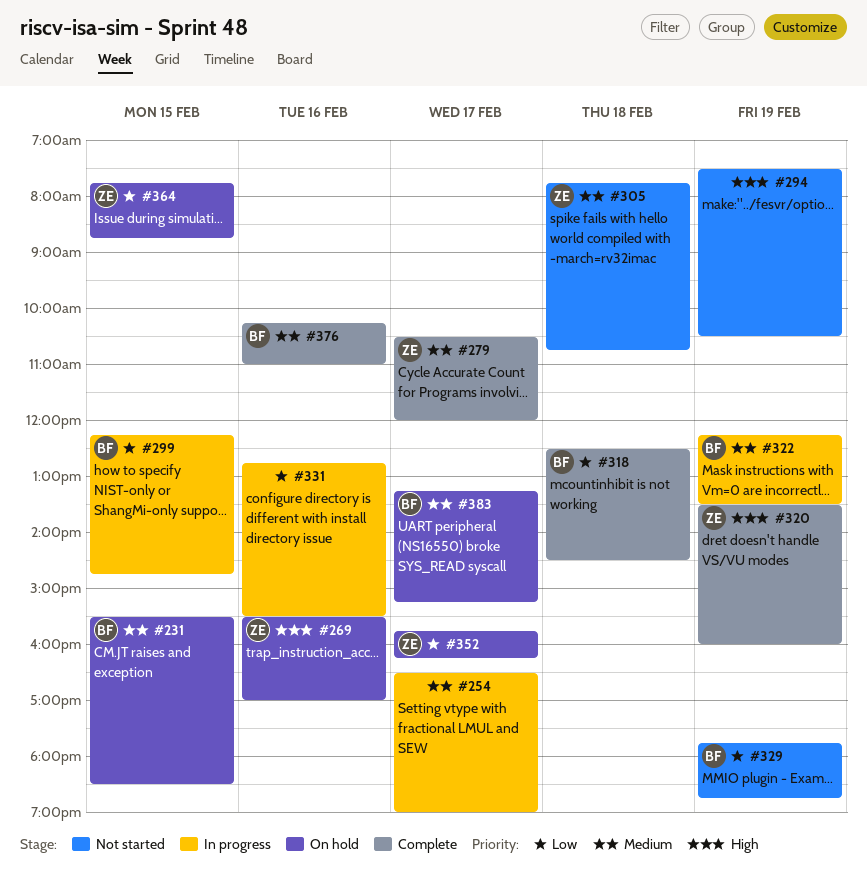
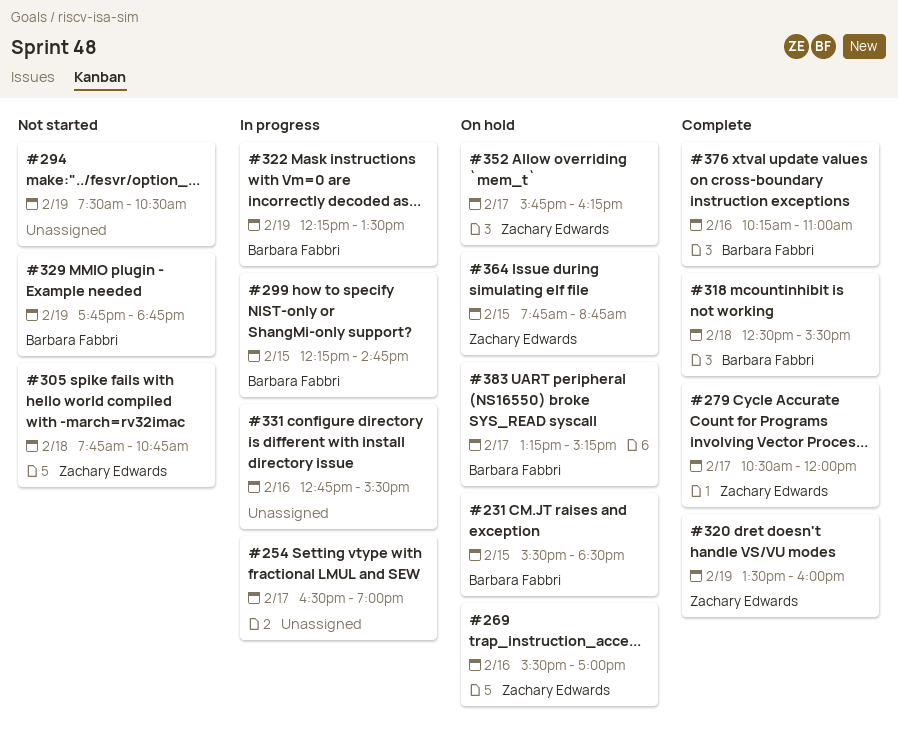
#318, ends: 14:30 -> 15:30

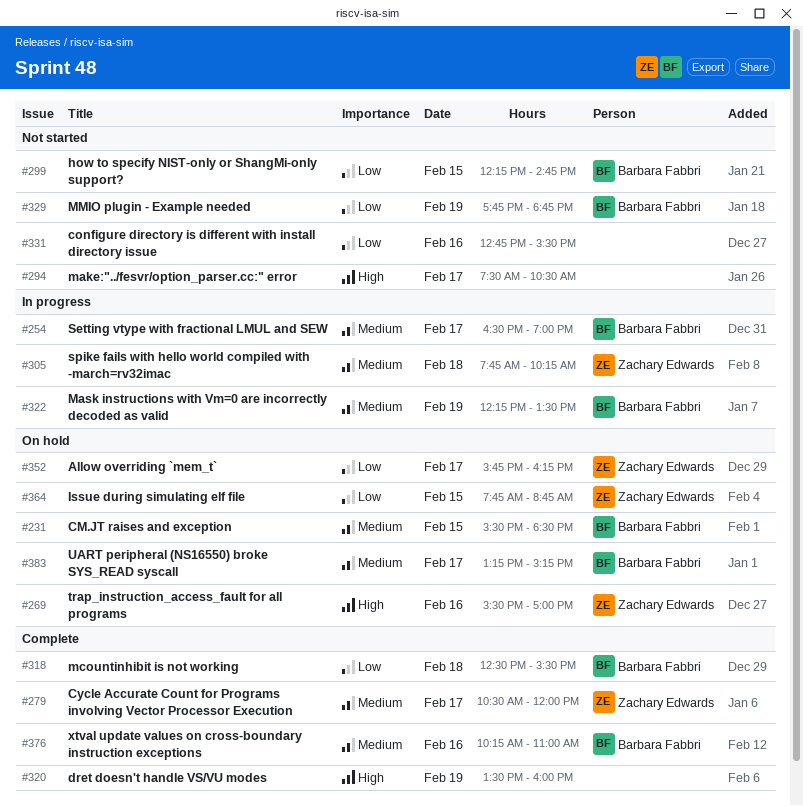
#254, owner: none -> Barbara Fabbri
#294, day: Feb 19 -> Feb 17
#299, status: In progress -> Not started
#305, status: Not started -> In progress
#305, ends: 10:45 -> 10:15
#320, owner: Zachary Edwards -> none
#331, status: In progress -> Not started

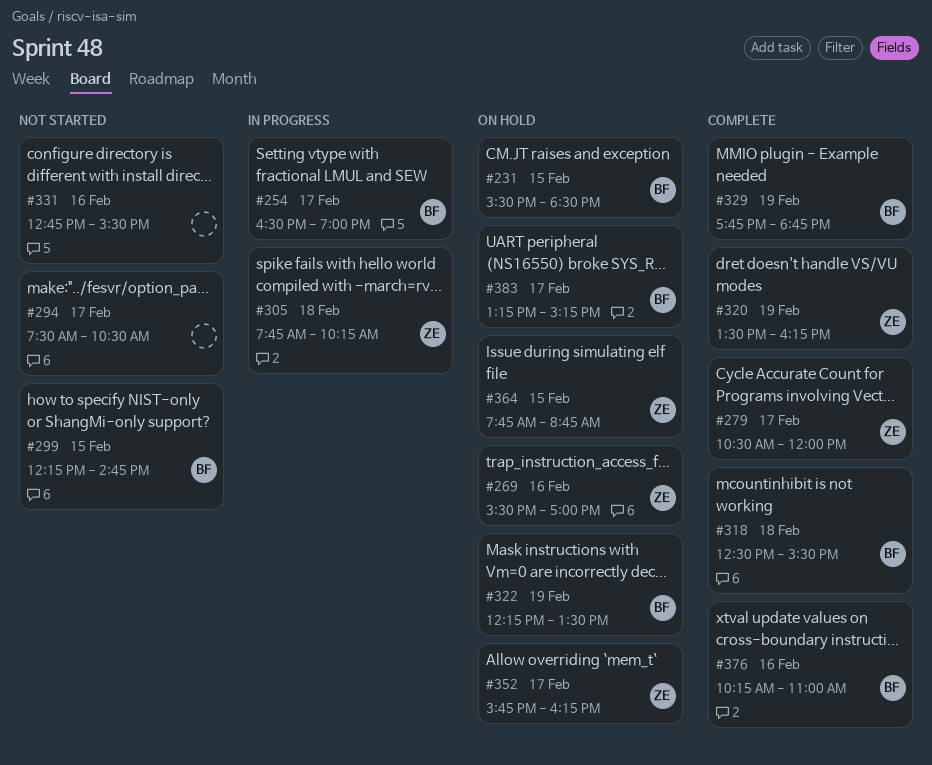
#320, owner: none -> Zachary Edwards
#320, ends: 16:00 -> 16:15
#322, status: In progress -> On hold
#329, status: Not started -> Complete

